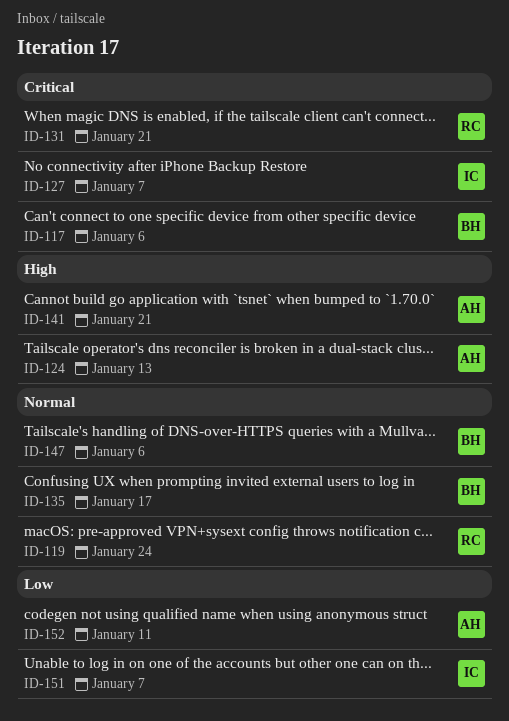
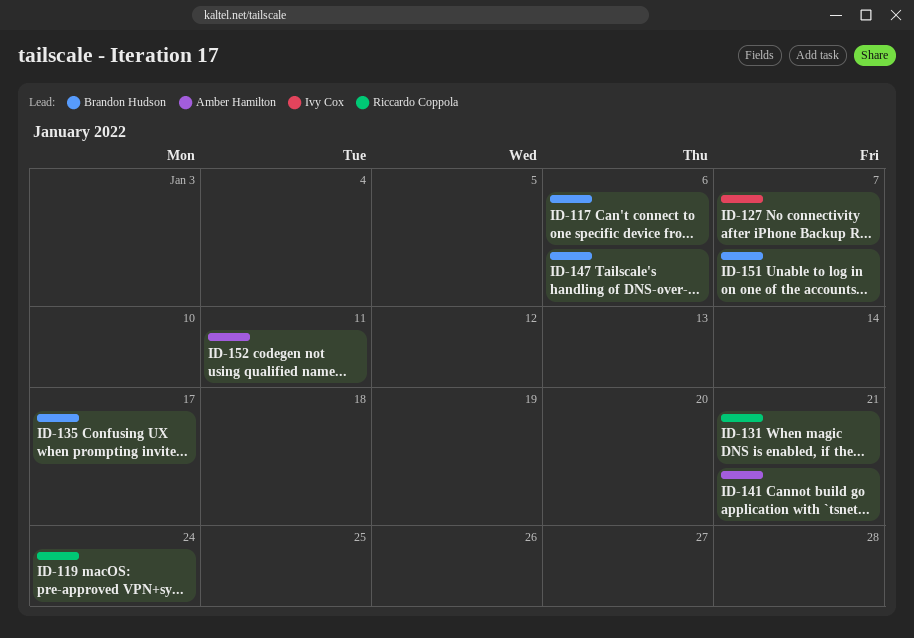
ID-124: present -> none
ID-151, owner: Ivy Cox -> Brandon Hudson

